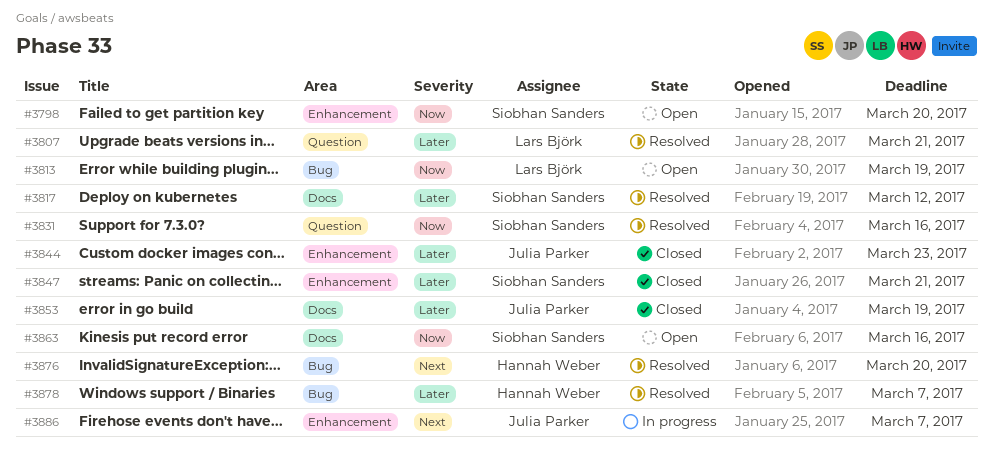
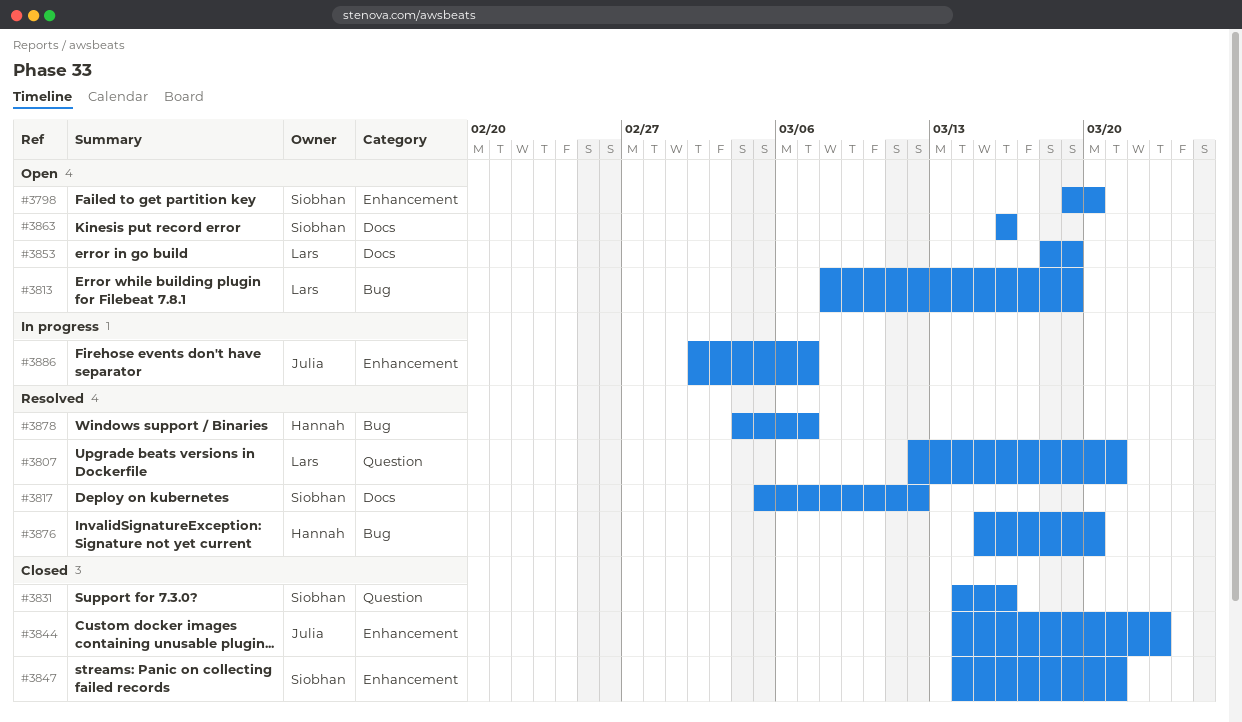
#3831, status: Resolved -> Closed
#3853, status: Closed -> Open
#3853, owner: Julia Parker -> Lars Björk

